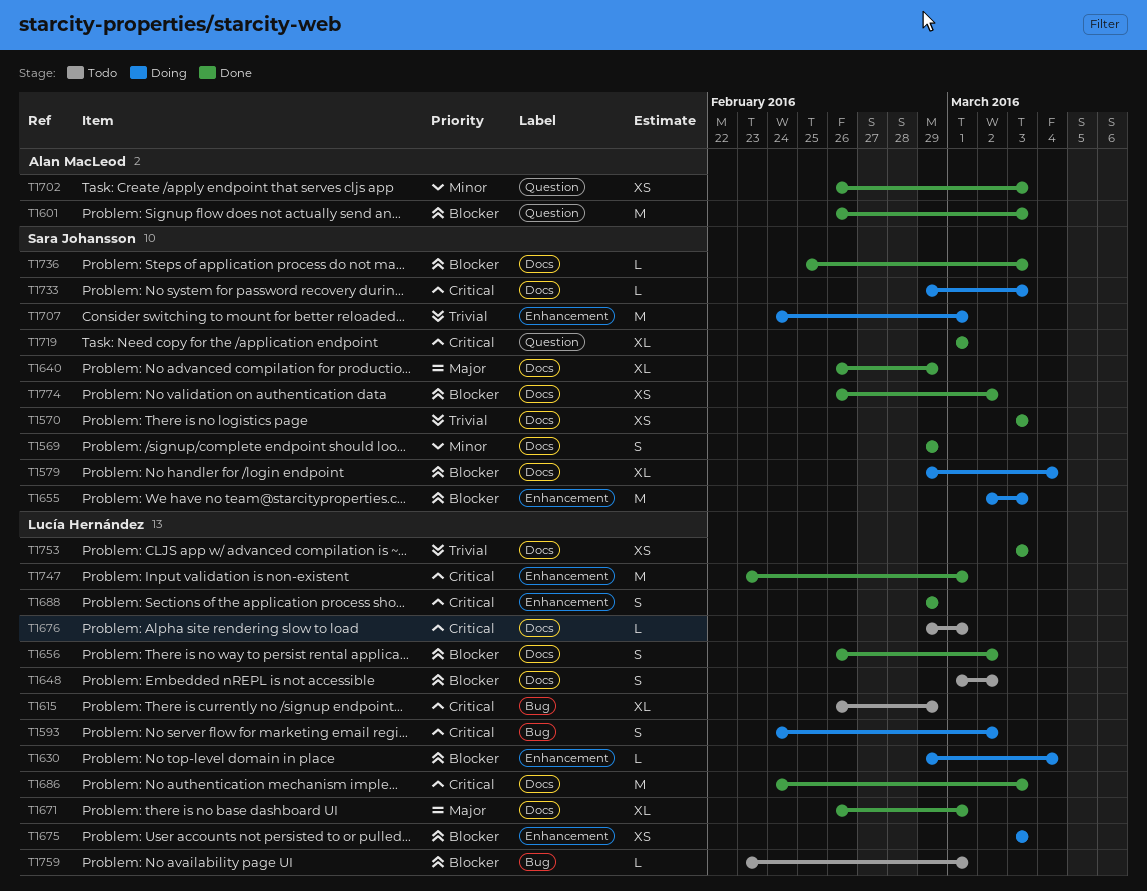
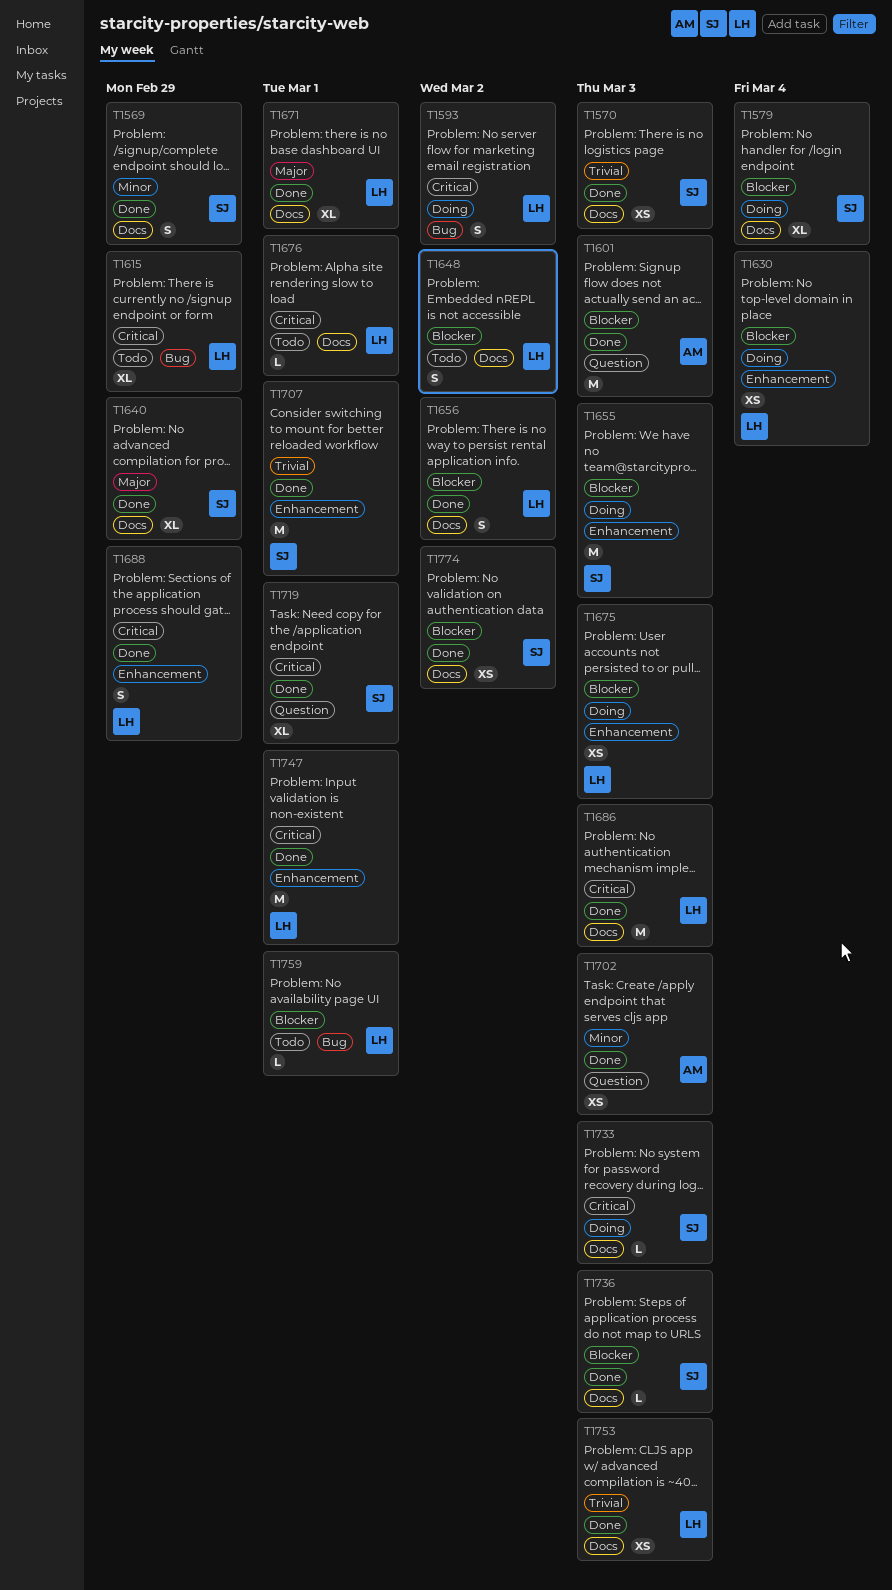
T1630, estimate: L -> XS
T1707, status: Doing -> Done

